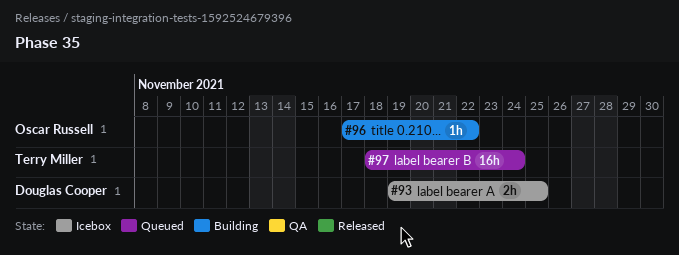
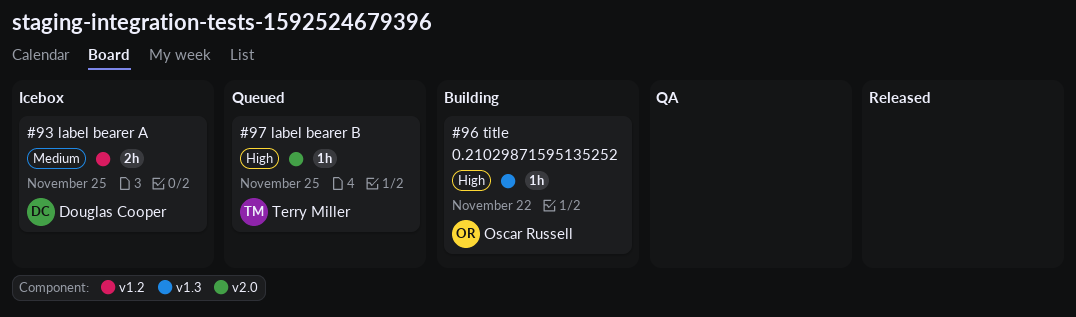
#97, estimate: 16h -> 1h
#97, due: Nov 24 -> Nov 25

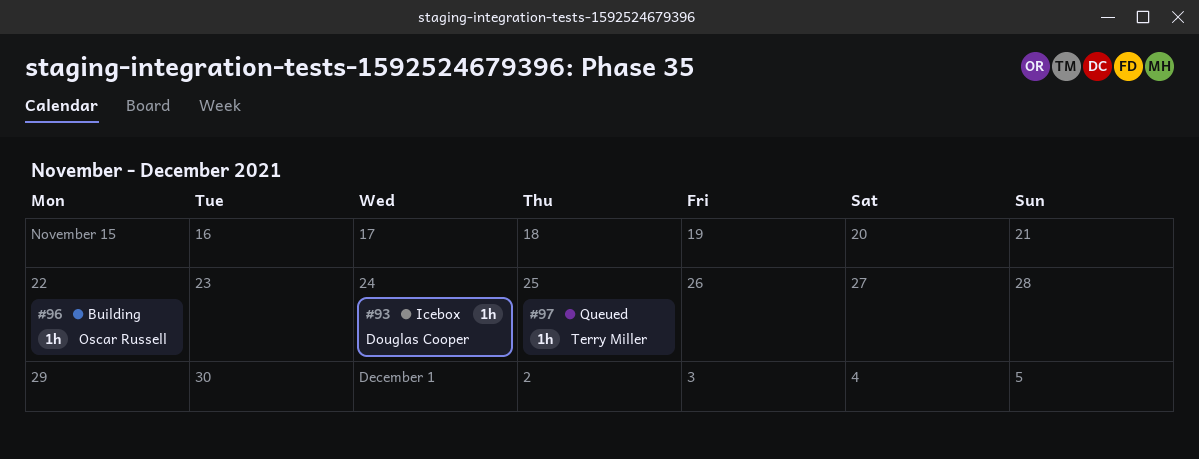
#93, estimate: 2h -> 1h
#93, due: Nov 25 -> Nov 24

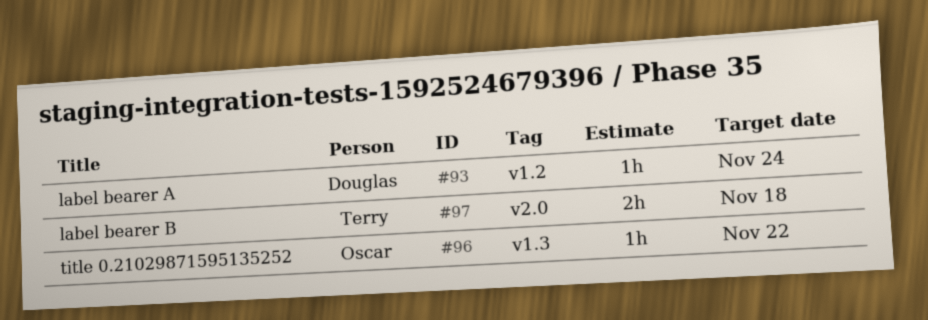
#97, estimate: 1h -> 2h
#97, due: Nov 25 -> Nov 18

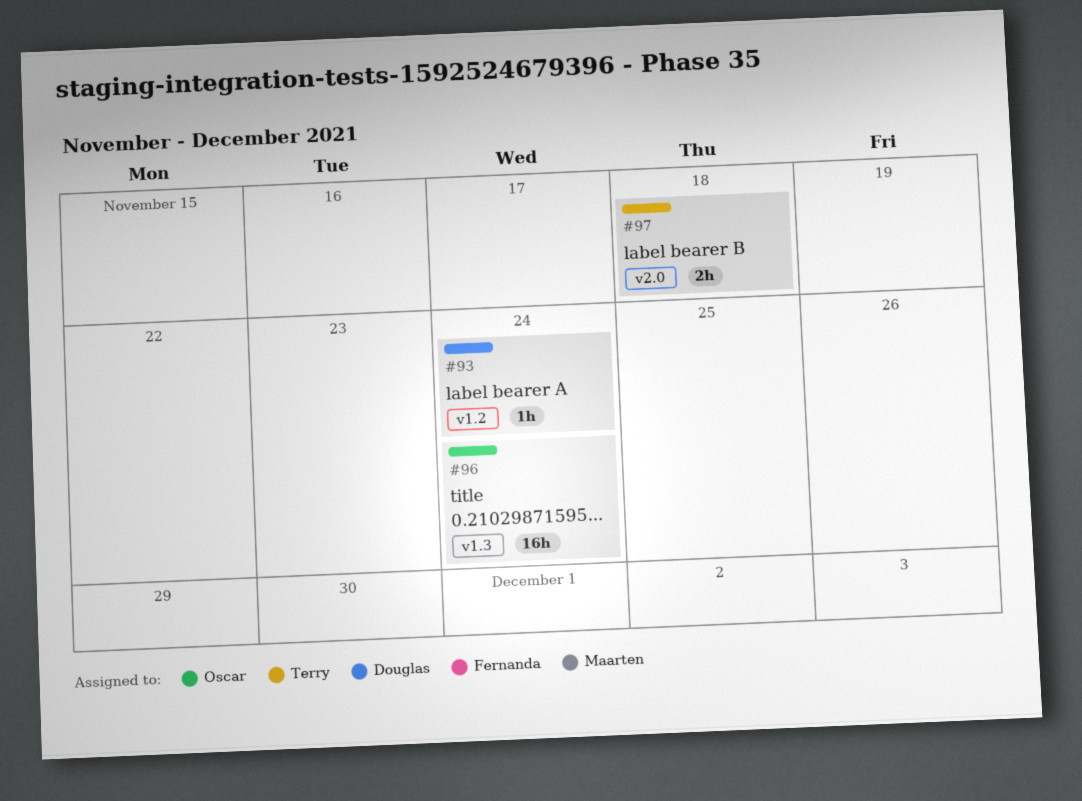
#96, estimate: 1h -> 16h
#96, due: Nov 22 -> Nov 24

